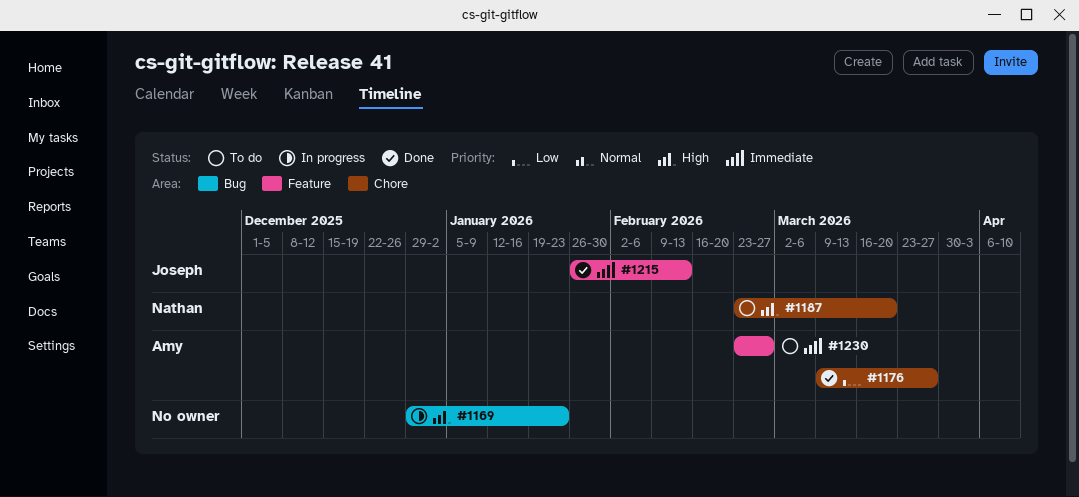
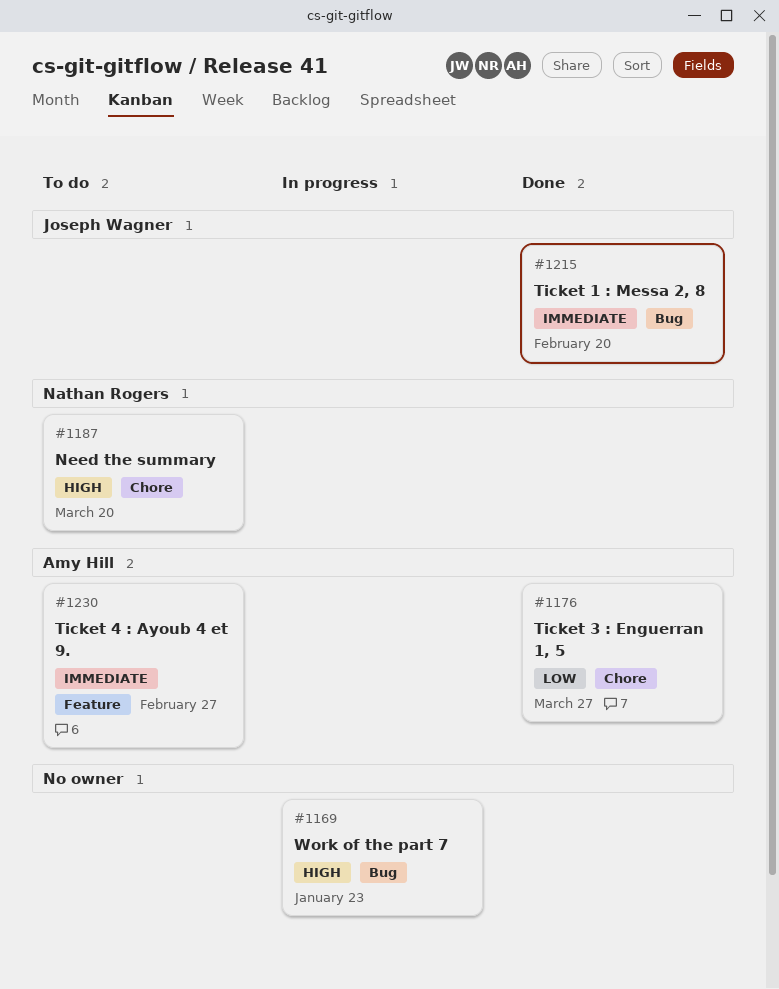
#1215, label: Feature -> Bug
#1215, due: Feb 13 -> Feb 20

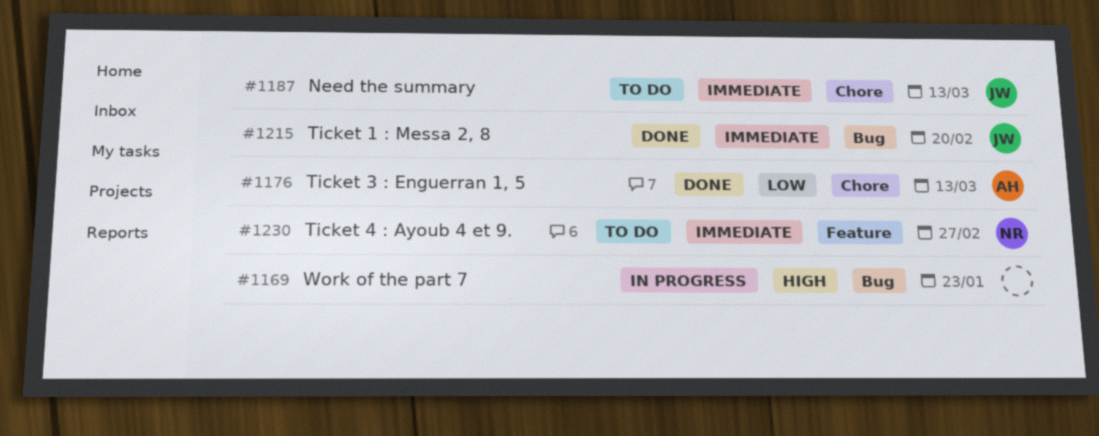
#1176, due: Mar 27 -> Mar 13
#1187, owner: Nathan Rogers -> Joseph Wagner
#1187, priority: High -> Immediate
#1187, due: Mar 20 -> Mar 13
#1230, owner: Amy Hill -> Nathan Rogers

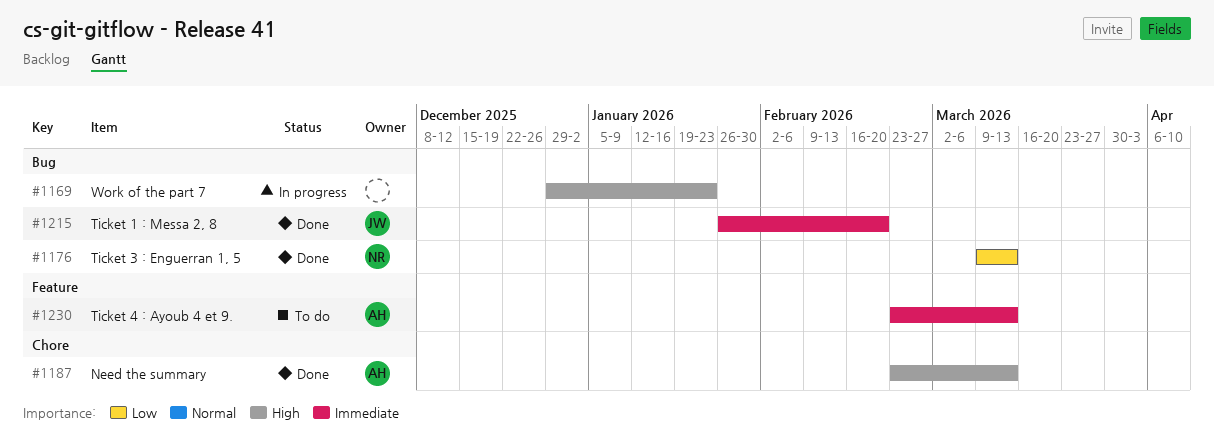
#1176, owner: AH -> NR
#1176, label: Chore -> Bug
#1187, status: To do -> Done
#1187, owner: JW -> AH
#1187, priority: Immediate -> High
#1230, owner: NR -> AH
#1230, due: Feb 27 -> Mar 13

